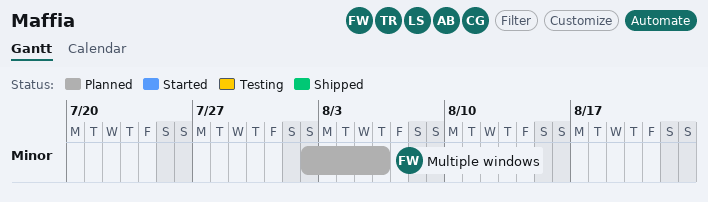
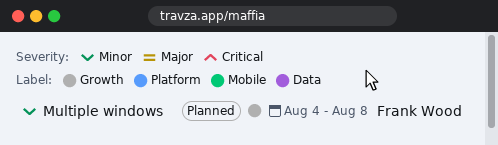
Multiple windows, start: Aug 2 -> Aug 4
Multiple windows, due: Aug 6 -> Aug 8

